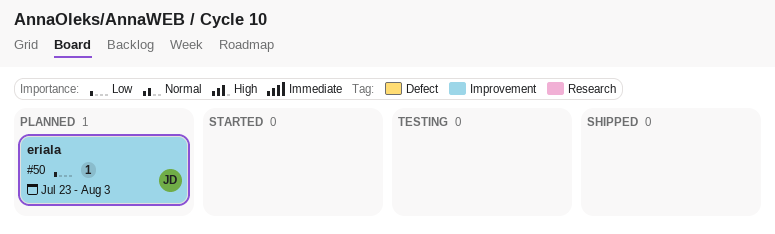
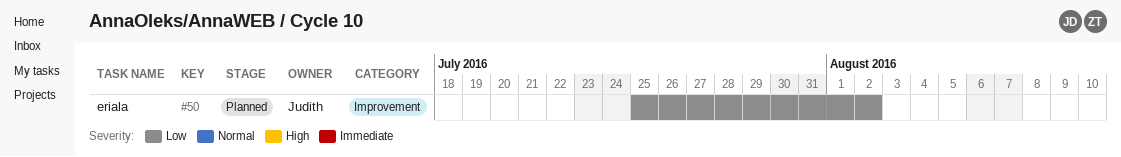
#50, start: Jul 23 -> Jul 25
#50, due: Aug 3 -> Aug 2

